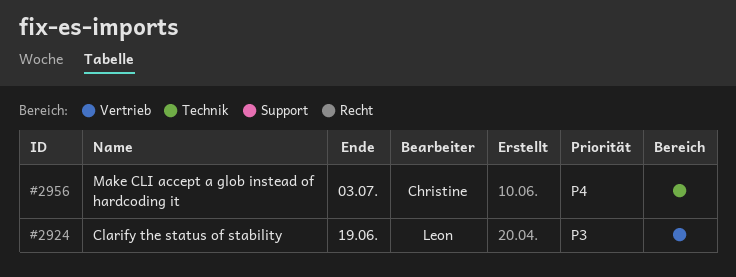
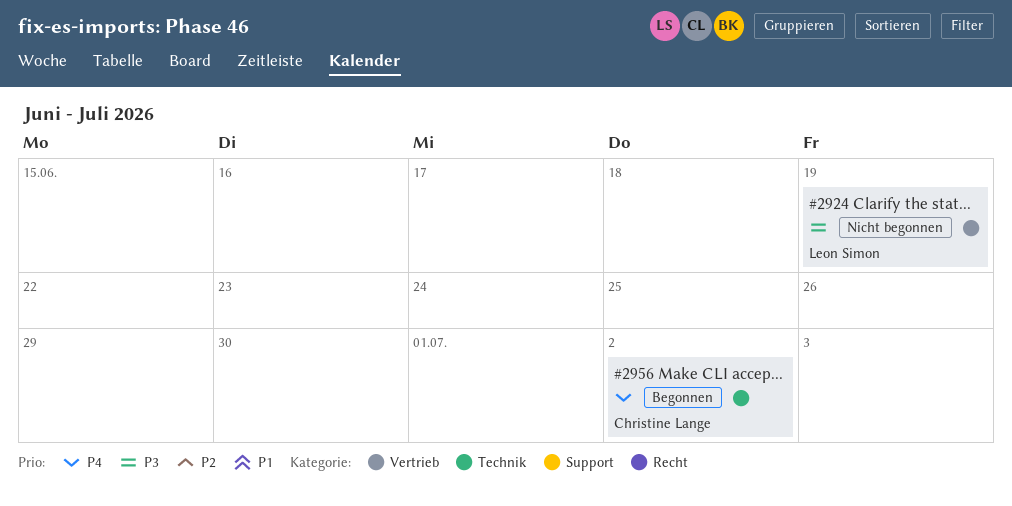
#2956, due: Jul 3 -> Jul 2

